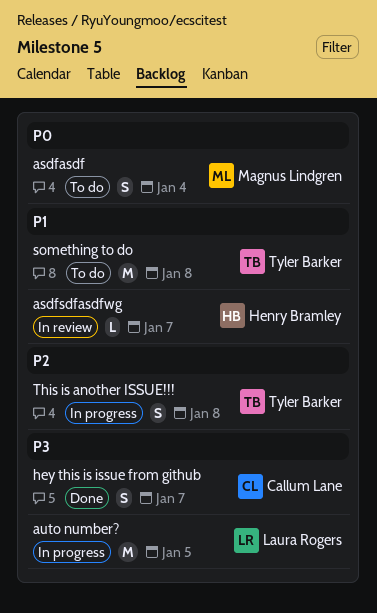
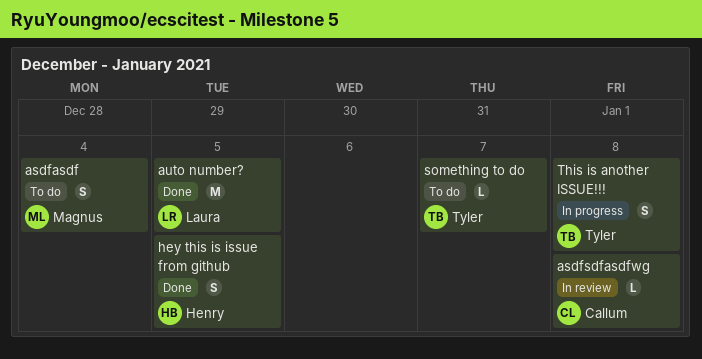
asdfsdfasdfwg, owner: Henry Bramley -> Callum Lane
asdfsdfasdfwg, due: Jan 7 -> Jan 8
auto number?, status: In progress -> Done
hey this is issue from github, owner: Callum Lane -> Henry Bramley
hey this is issue from github, due: Jan 7 -> Jan 5
something to do, estimate: M -> L
something to do, due: Jan 8 -> Jan 7

